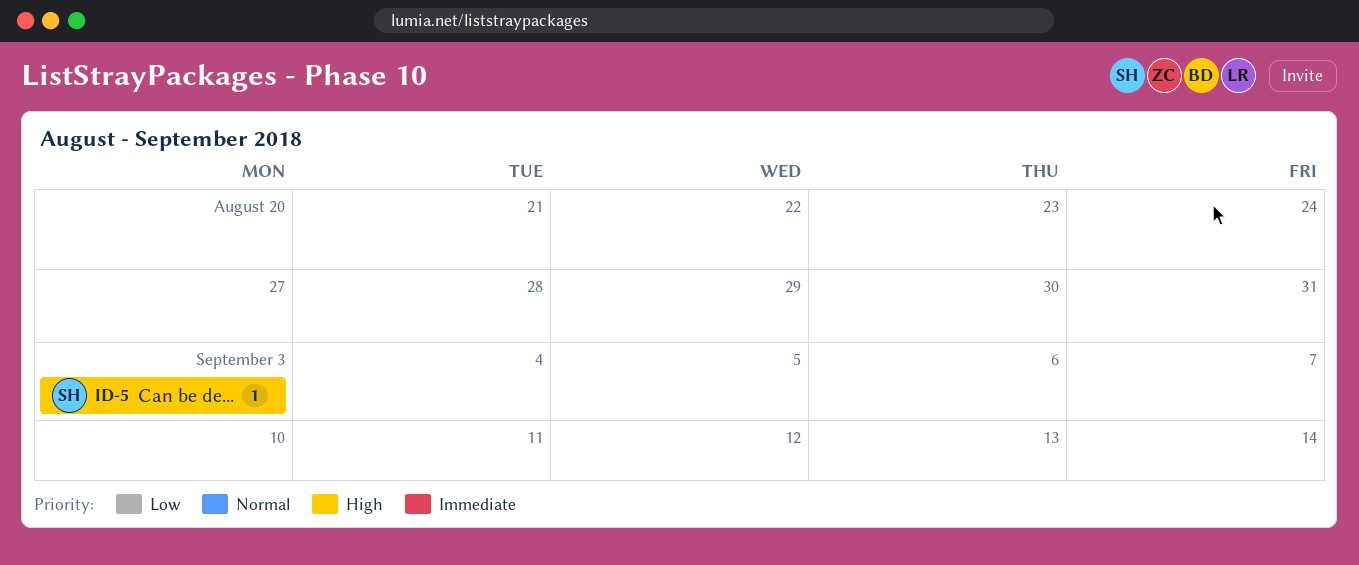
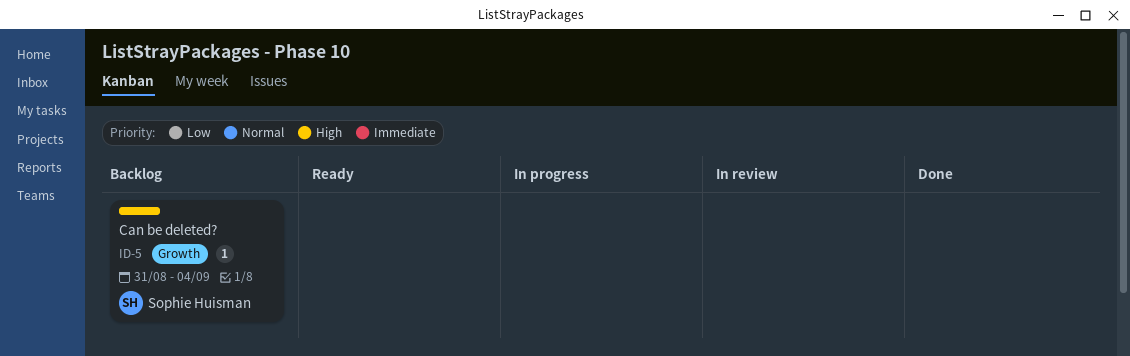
ID-5, start: Sep 3 -> Aug 31
ID-5, due: Sep 3 -> Sep 4

